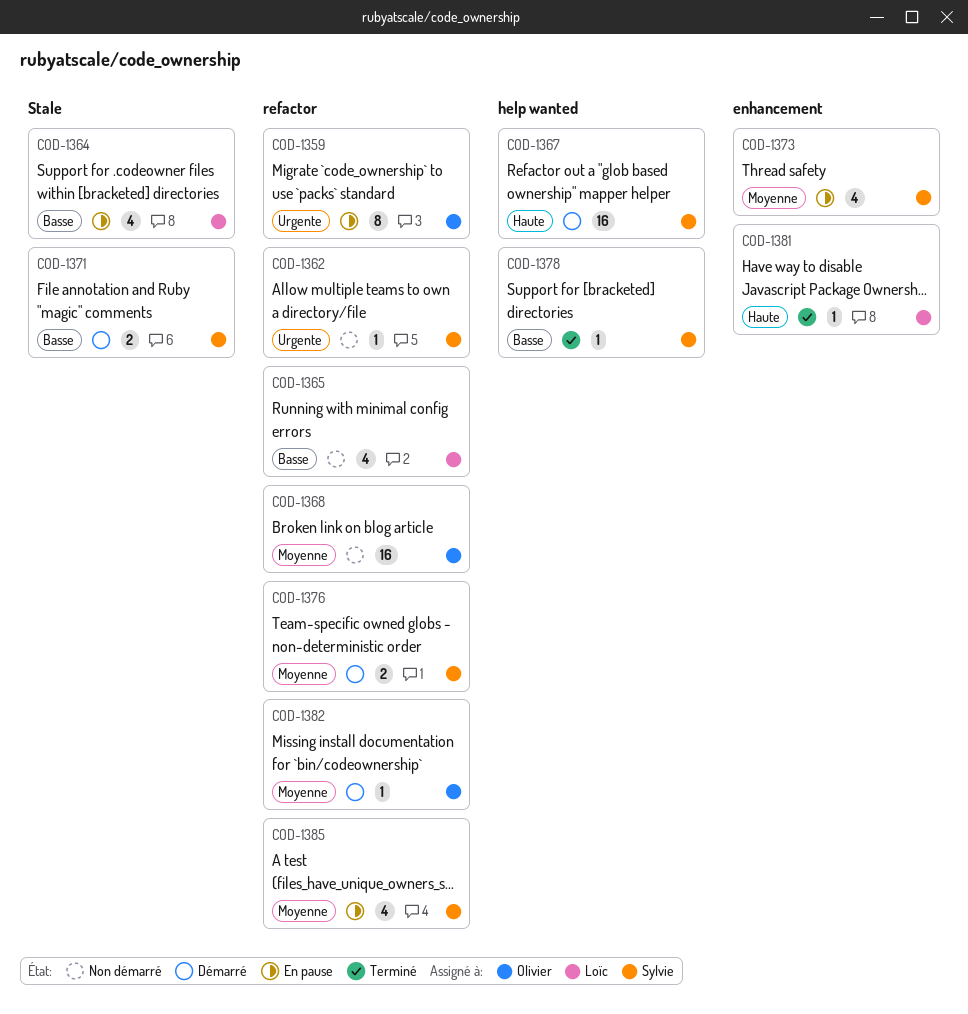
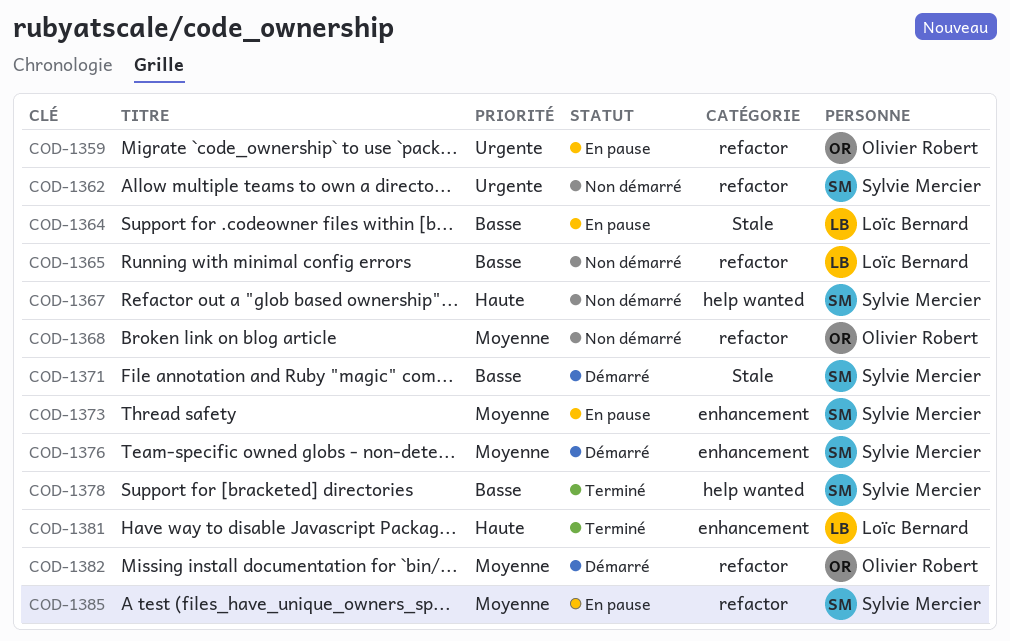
COD-1367, status: Démarré -> Non démarré
COD-1376, label: refactor -> enhancement

